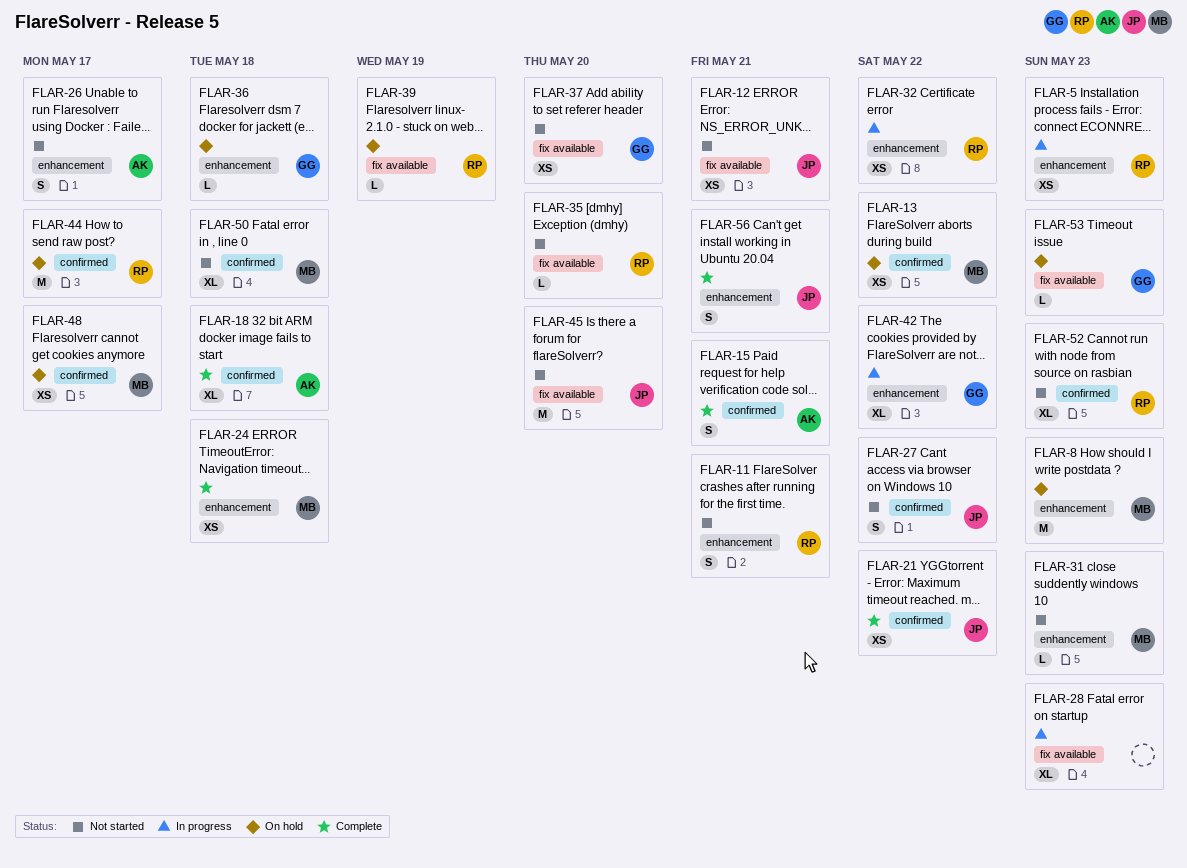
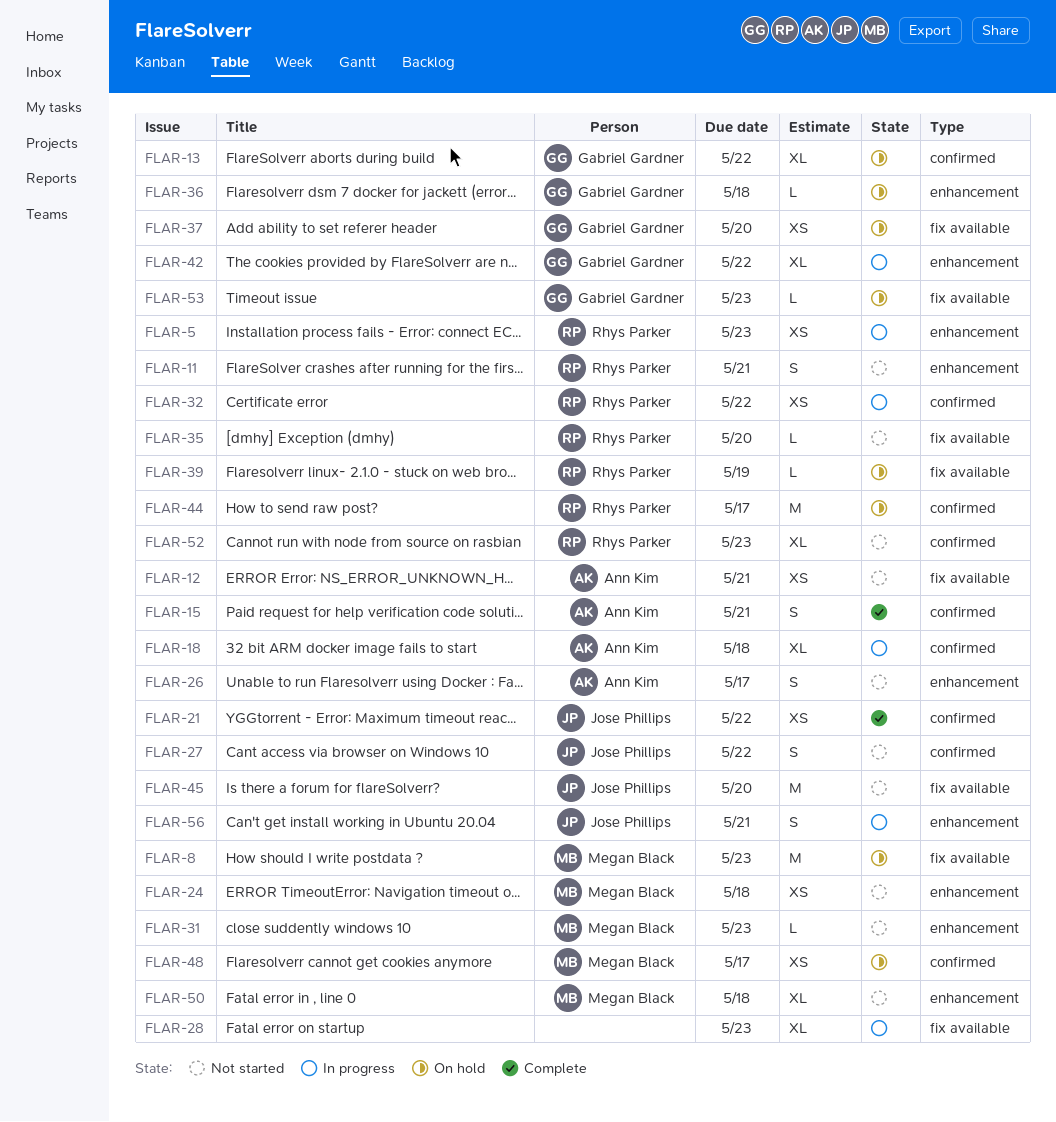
FLAR-8, label: enhancement -> fix available
FLAR-12, owner: Jose Phillips -> Ann Kim
FLAR-13, owner: Megan Black -> Gabriel Gardner
FLAR-13, estimate: XS -> XL
FLAR-18, status: Complete -> In progress
FLAR-24, status: Complete -> Not started
FLAR-32, label: enhancement -> confirmed
FLAR-37, status: Not started -> On hold
FLAR-50, label: confirmed -> enhancement
FLAR-56, status: Complete -> In progress

